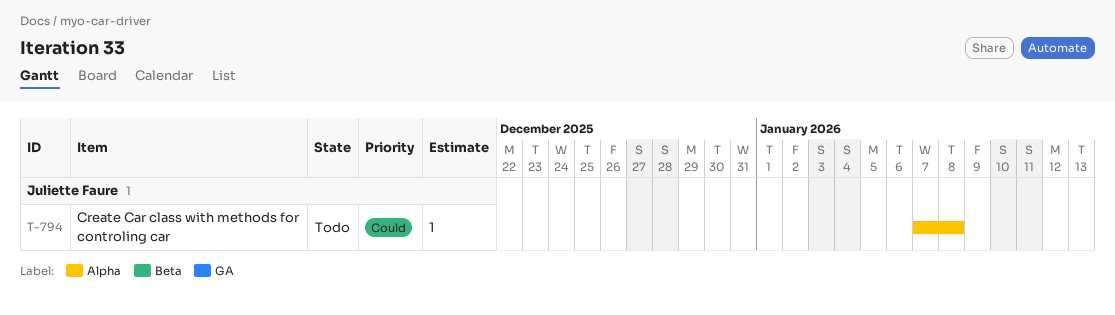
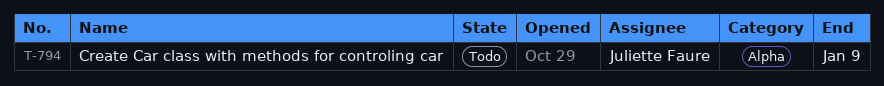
T-794, due: Jan 8 -> Jan 9

